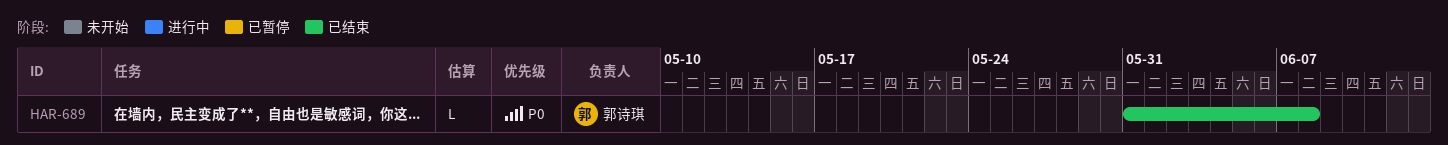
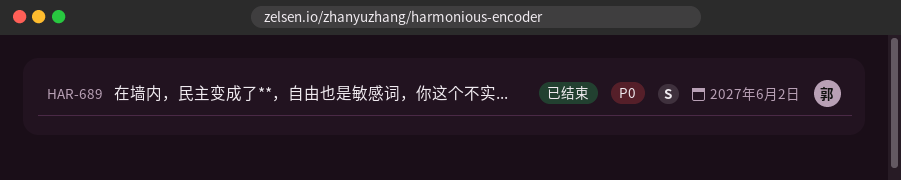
HAR-689, estimate: L -> S
HAR-689, due: Jun 8 -> Jun 2

